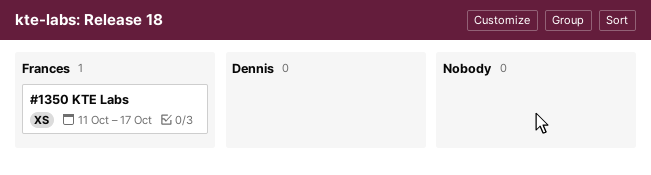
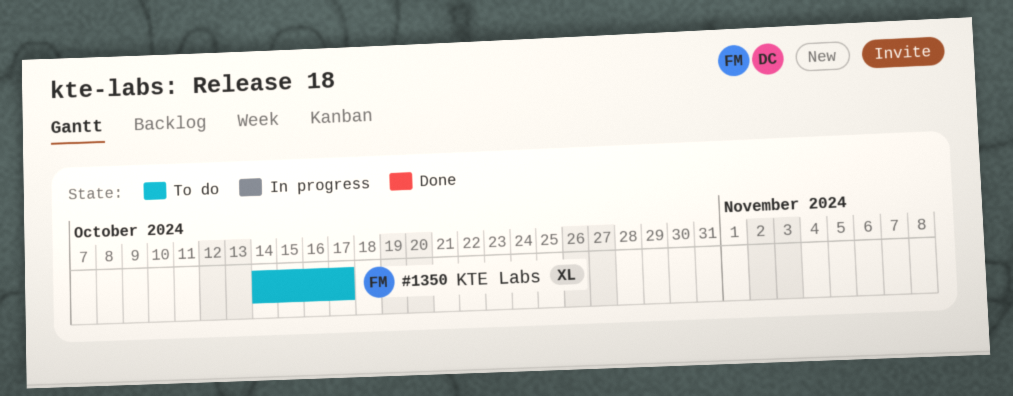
#1350, estimate: XS -> XL
#1350, start: Oct 11 -> Oct 14

